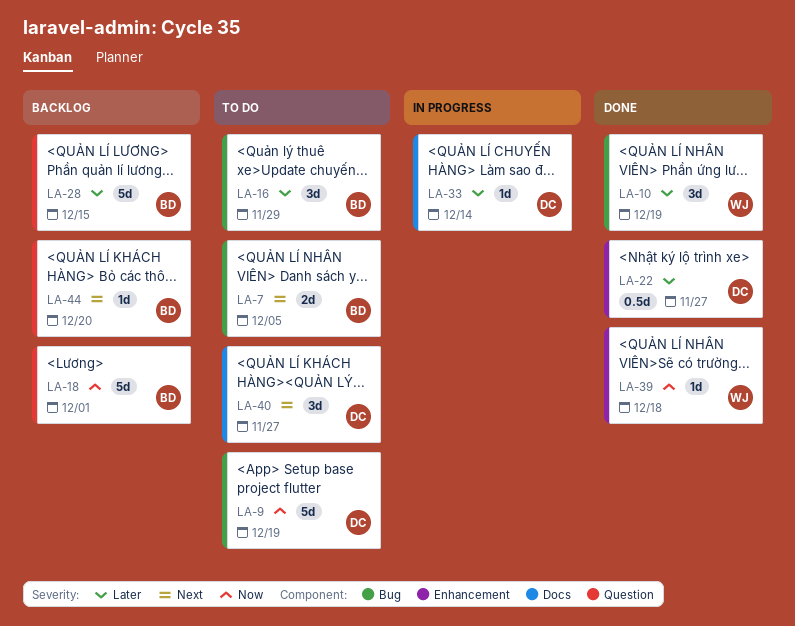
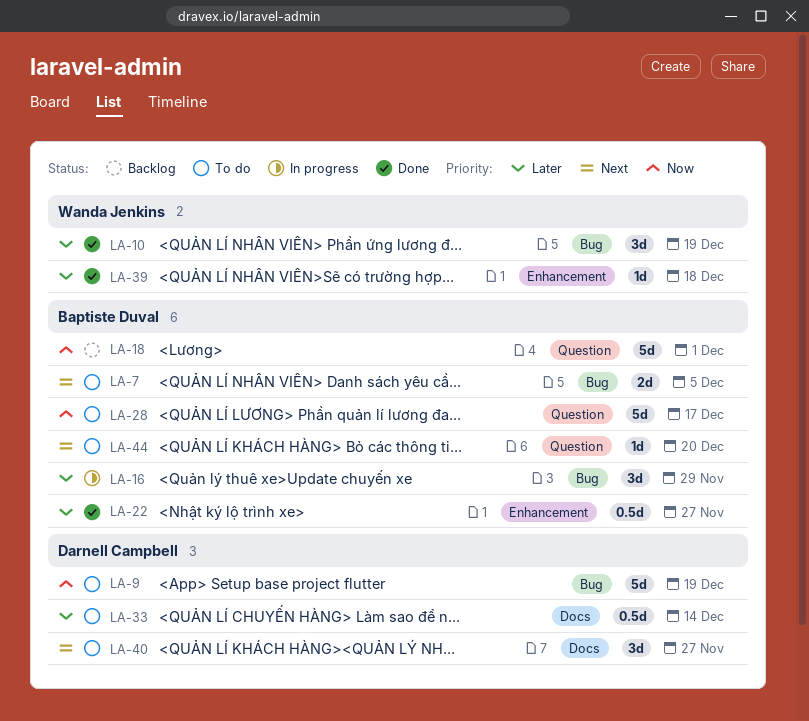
LA-16, status: To do -> In progress
LA-22, owner: Darnell Campbell -> Baptiste Duval
LA-28, status: Backlog -> To do
LA-28, priority: Later -> Now
LA-28, due: Dec 15 -> Dec 17
LA-33, status: In progress -> To do
LA-33, estimate: 1d -> 0.5d
LA-39, priority: Now -> Later
LA-44, status: Backlog -> To do

